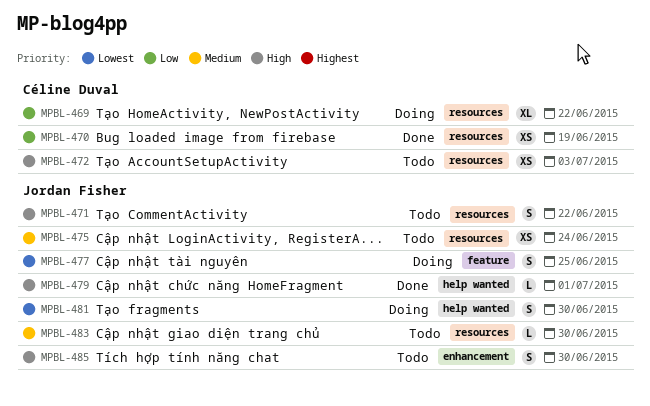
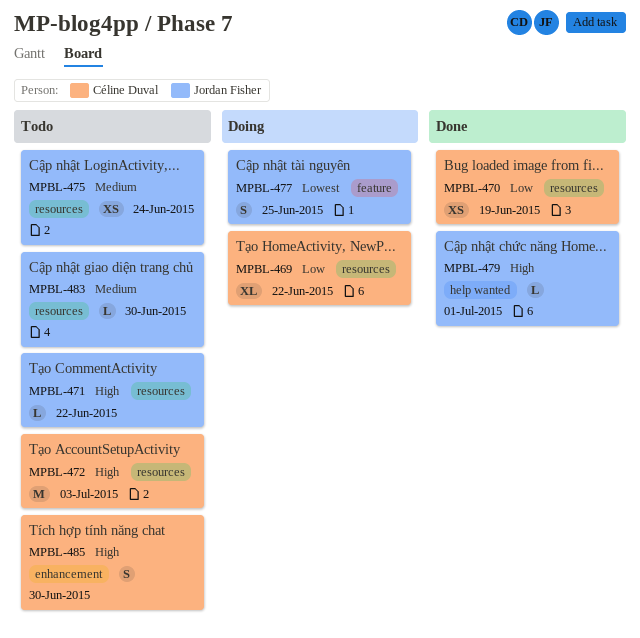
MPBL-471, estimate: S -> L
MPBL-472, estimate: XS -> M
MPBL-481: present -> none
MPBL-485, owner: Jordan Fisher -> Céline Duval

